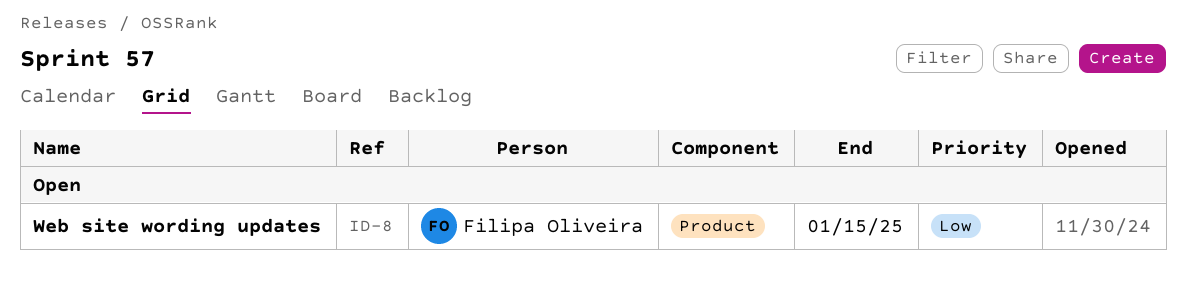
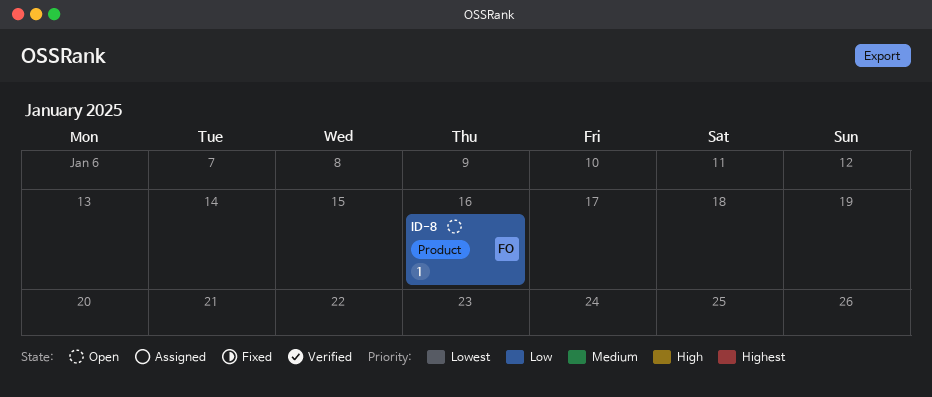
ID-8, due: Jan 15 -> Jan 16

